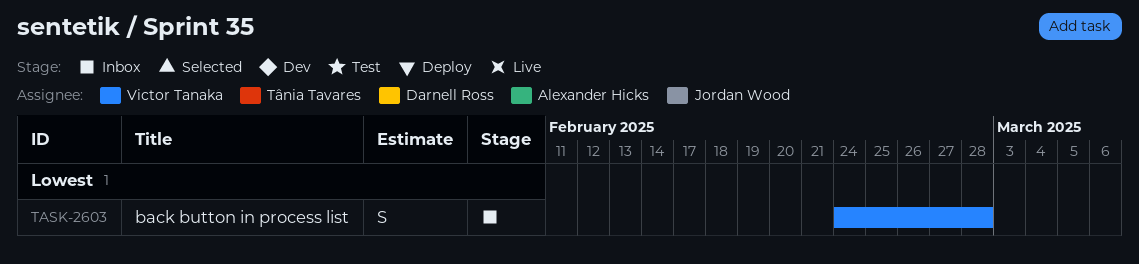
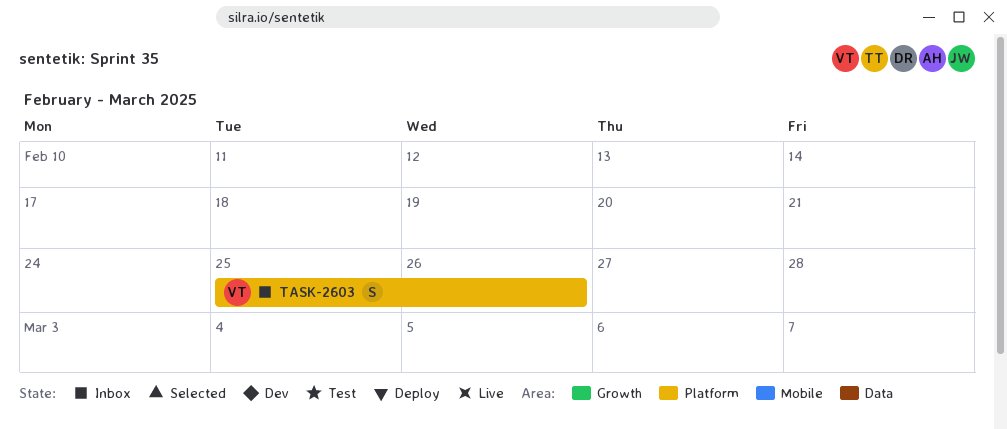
TASK-2603, start: Feb 24 -> Feb 25
TASK-2603, due: Feb 28 -> Feb 26

